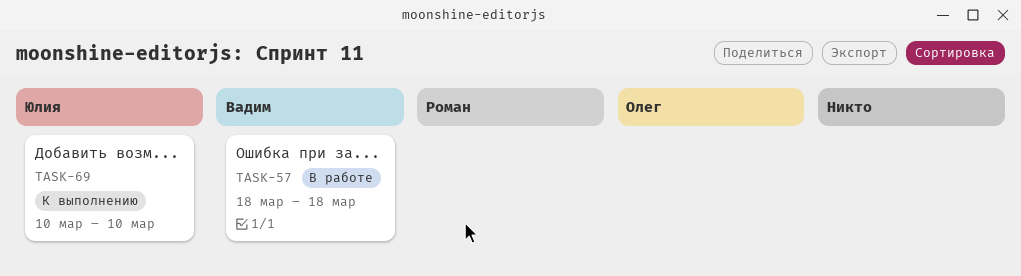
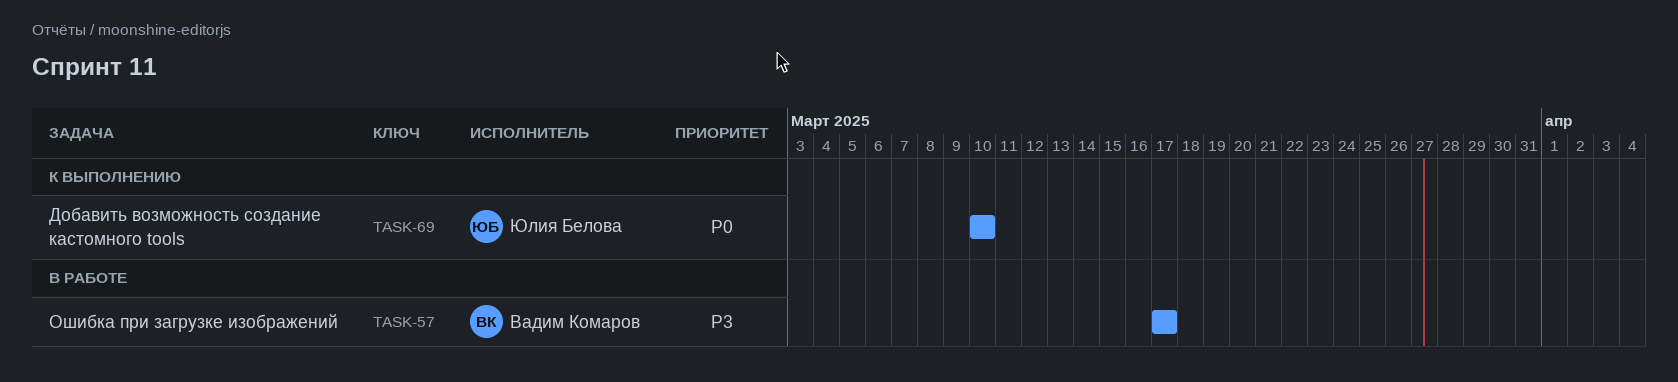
TASK-57, start: Mar 18 -> Mar 17
TASK-57, due: Mar 18 -> Mar 17

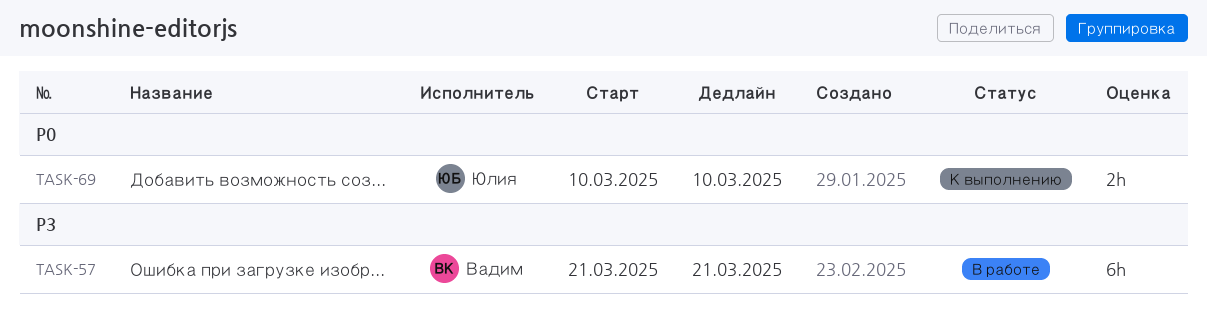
TASK-57, start: Mar 17 -> Mar 21
TASK-57, due: Mar 17 -> Mar 21

